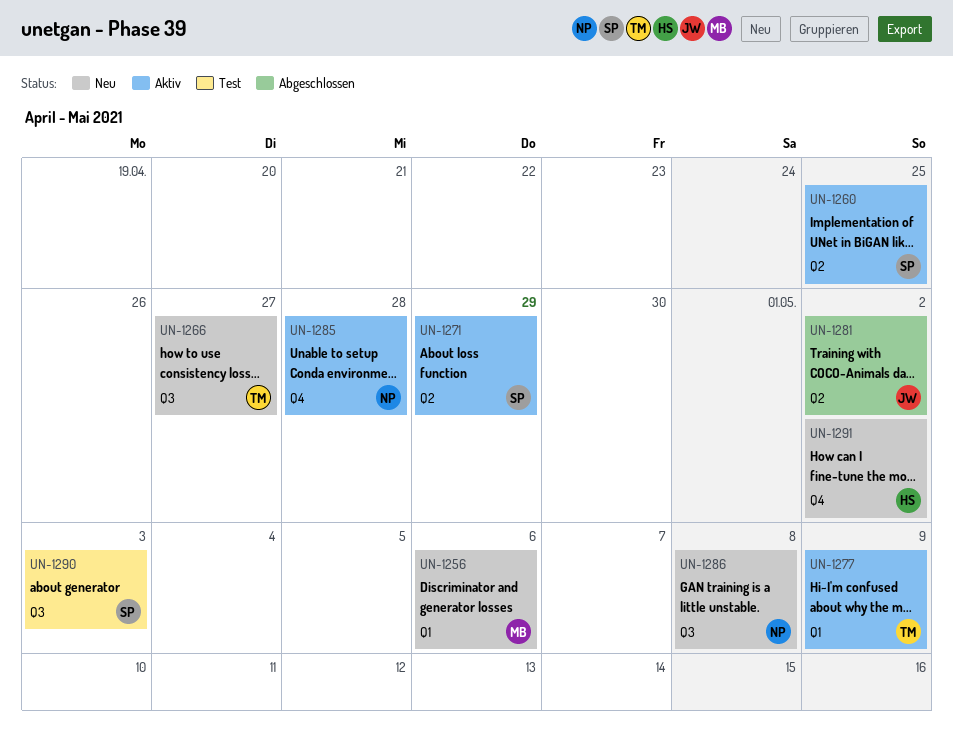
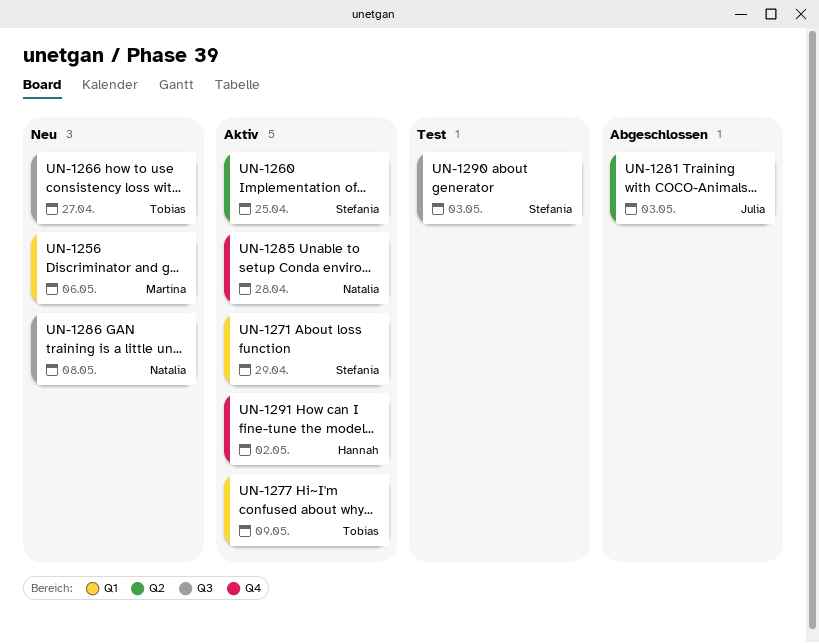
UN-1271, label: Q2 -> Q1
UN-1281, due: May 2 -> May 3
UN-1291, status: Neu -> Aktiv

